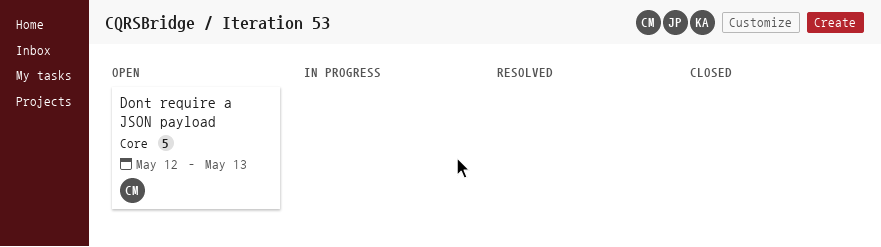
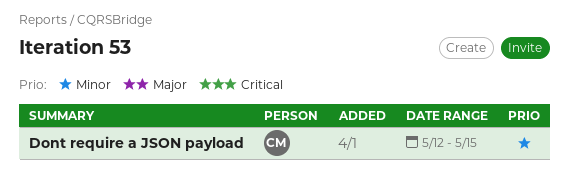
Dont require a JSON payload, due: May 13 -> May 15

